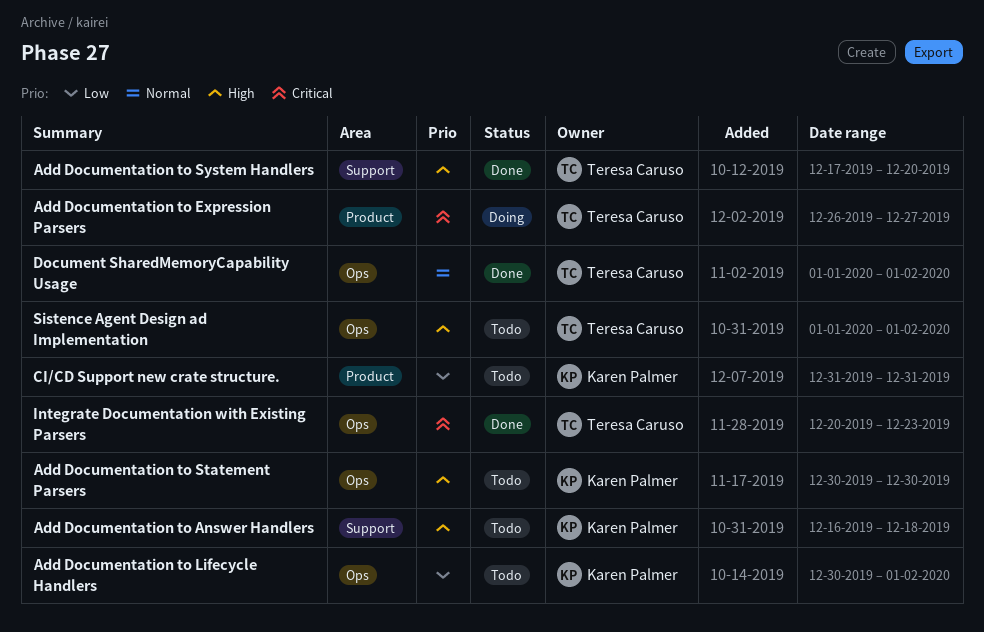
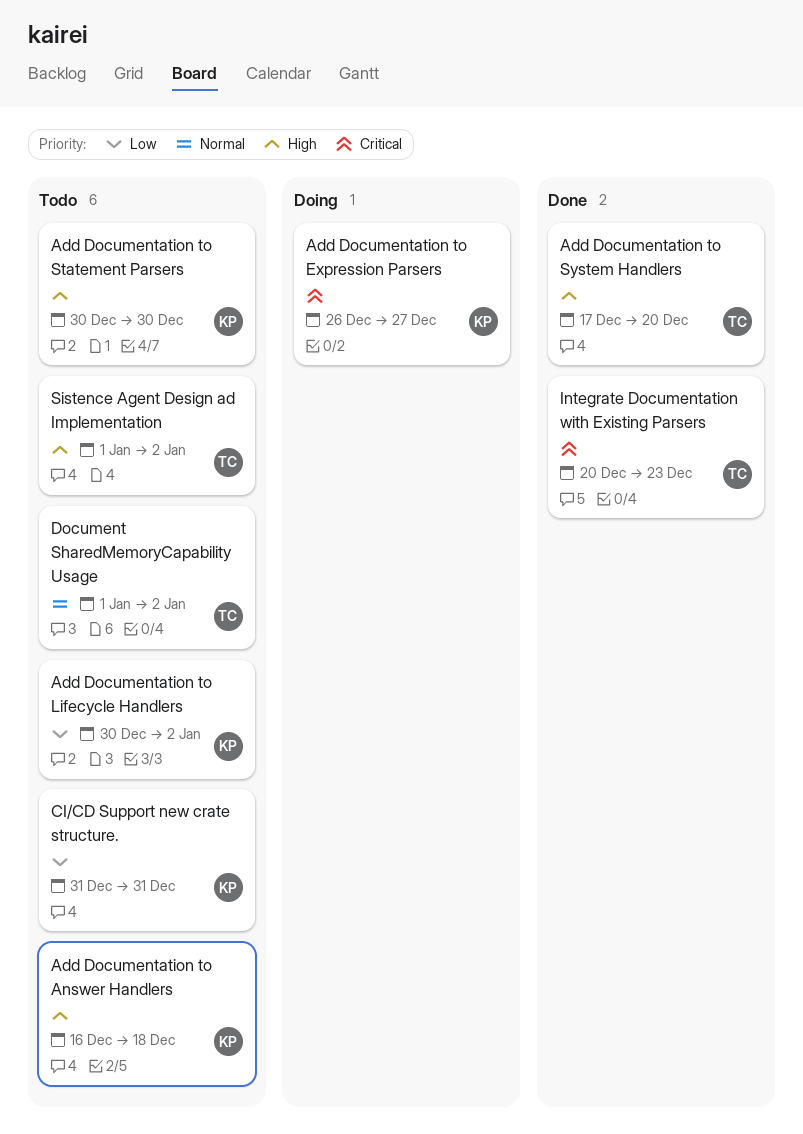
Add Documentation to Expression Parsers, owner: Teresa Caruso -> Karen Palmer
Document SharedMemoryCapability Usage, status: Done -> Todo

